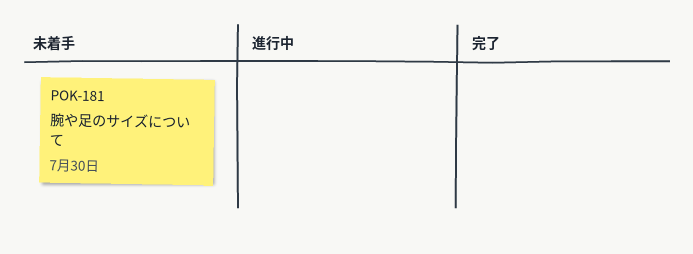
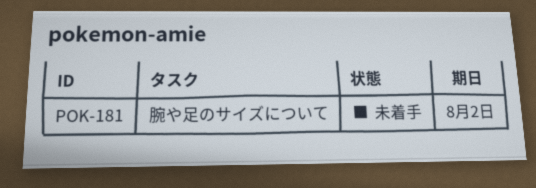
POK-181, due: Jul 30 -> Aug 2

